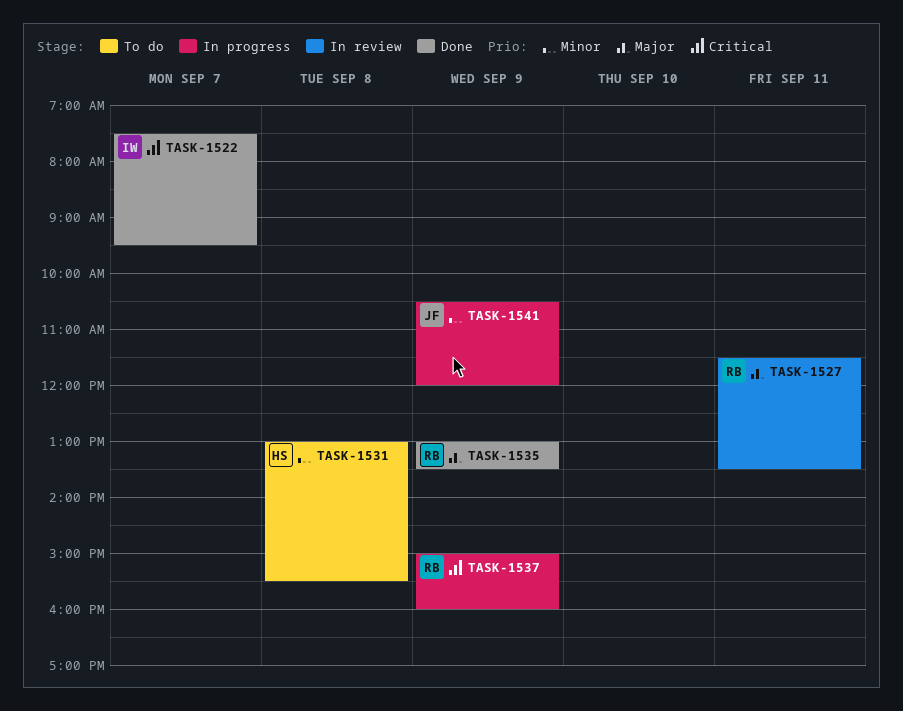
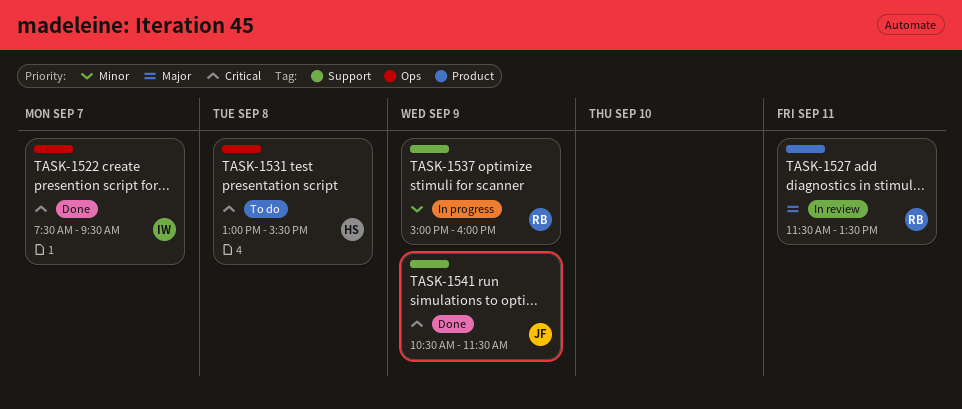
TASK-1531, priority: Minor -> Critical
TASK-1535: present -> none
TASK-1537, priority: Critical -> Minor
TASK-1541, status: In progress -> Done
TASK-1541, priority: Minor -> Critical
TASK-1541, ends: 12:00 -> 11:30

